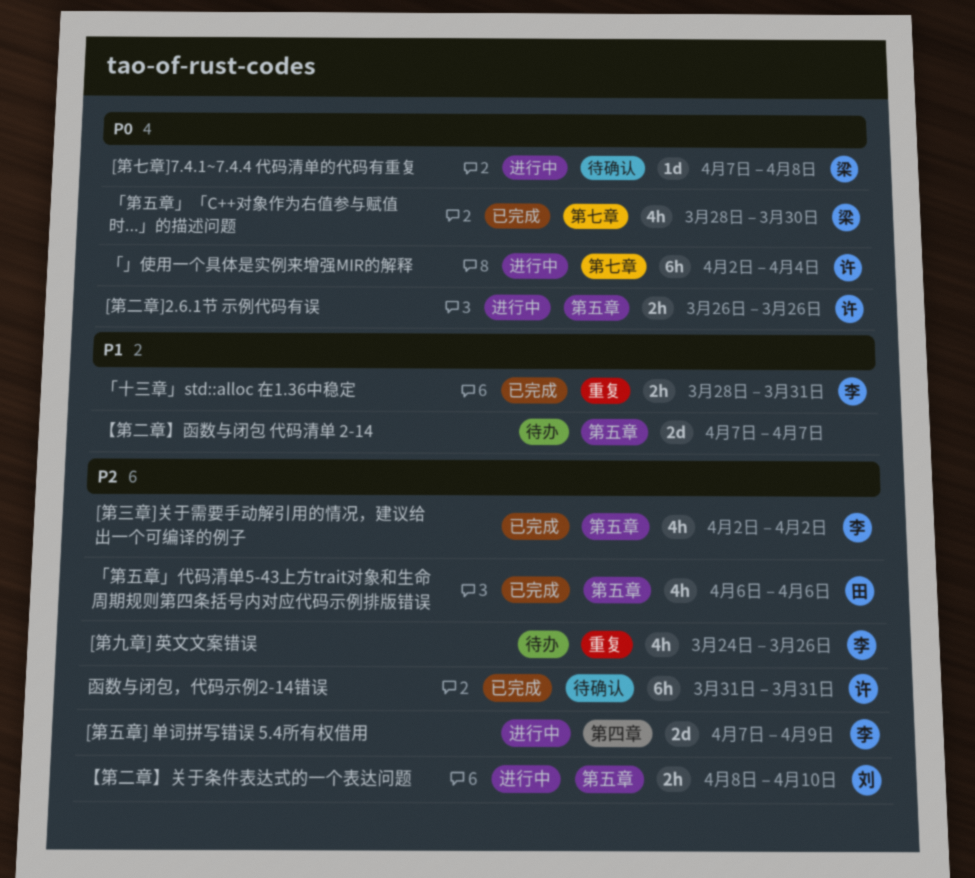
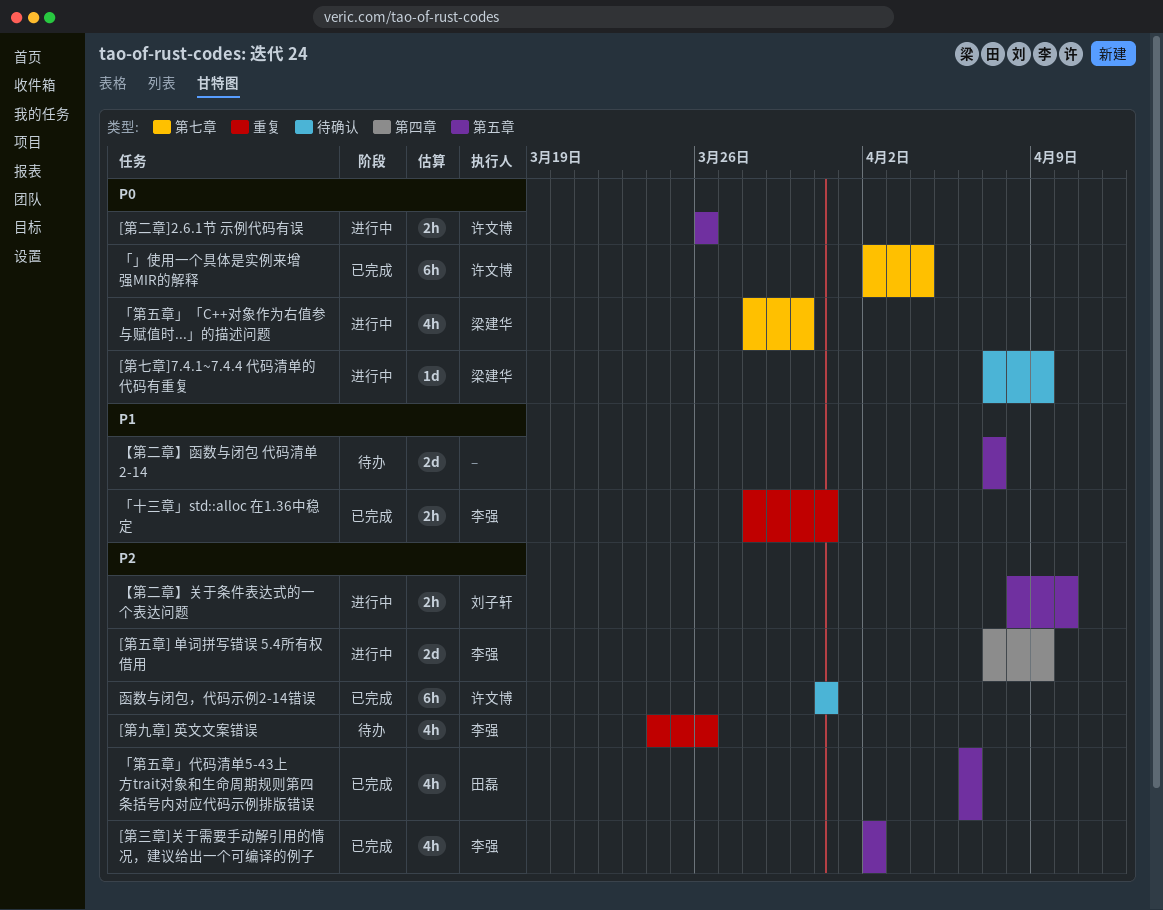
[第七章]7.4.1~7.4.4 代码清单的代码有重复, due: Apr 8 -> Apr 9
「」使用一个具体是实例来增强MIR的解释, status: 进行中 -> 已完成
「第五章」「C++对象作为右值参与赋值时...」的描述问题, status: 已完成 -> 进行中

